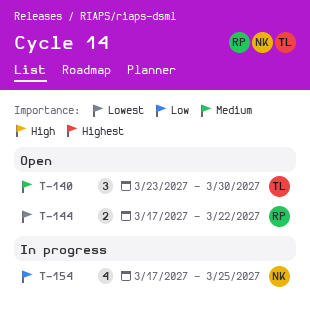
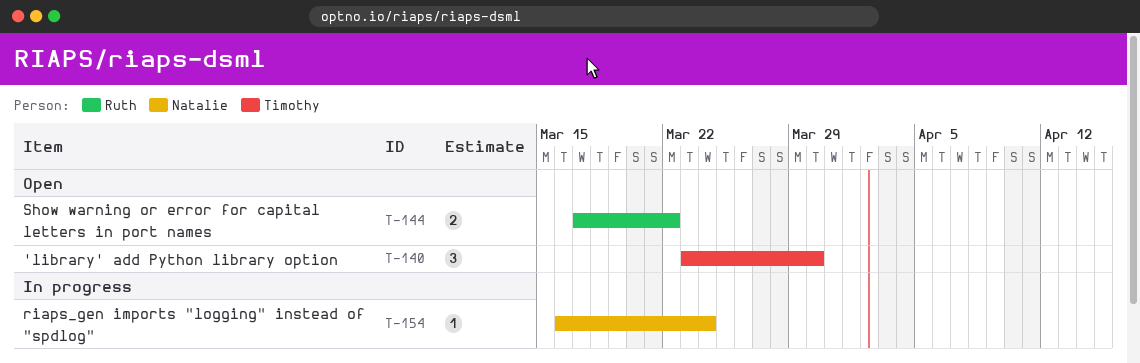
T-154, estimate: 4 -> 1
T-154, start: Mar 17 -> Mar 16
T-154, due: Mar 25 -> Mar 24

